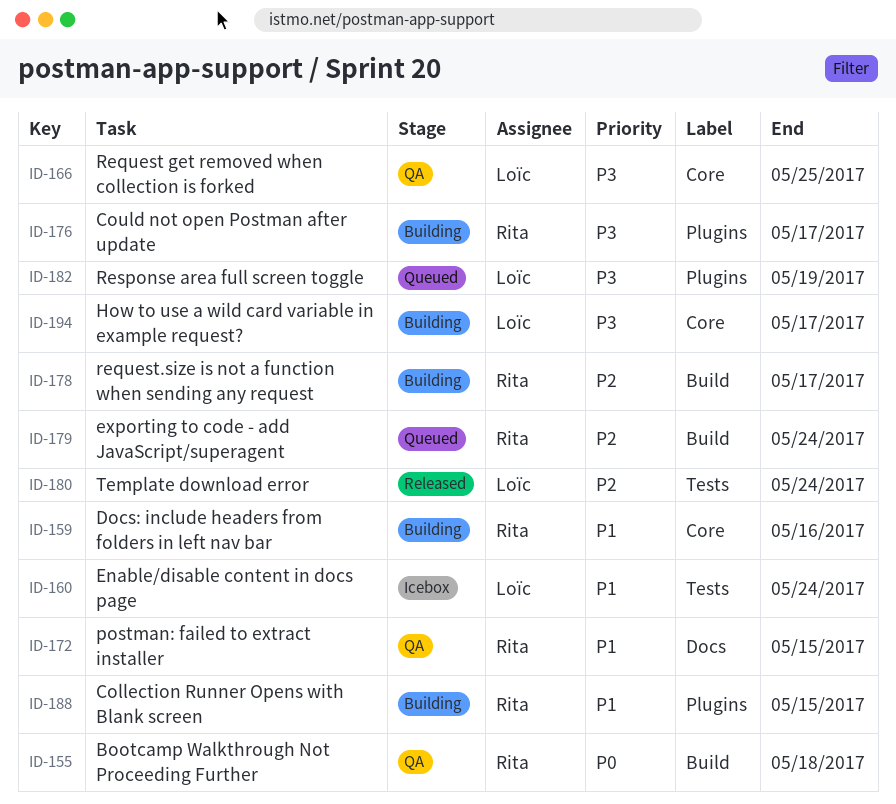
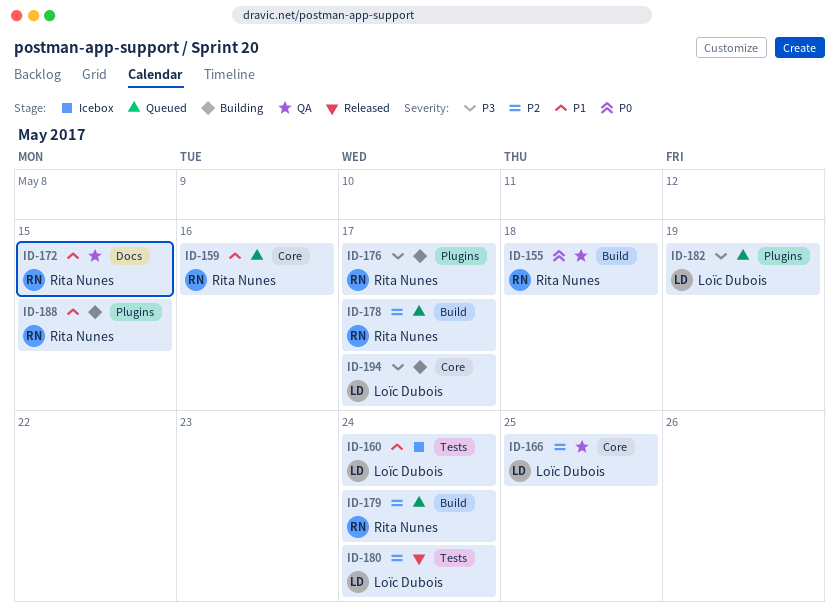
ID-159, status: Building -> Queued
ID-166, priority: P3 -> P2
ID-178, status: Building -> Queued

